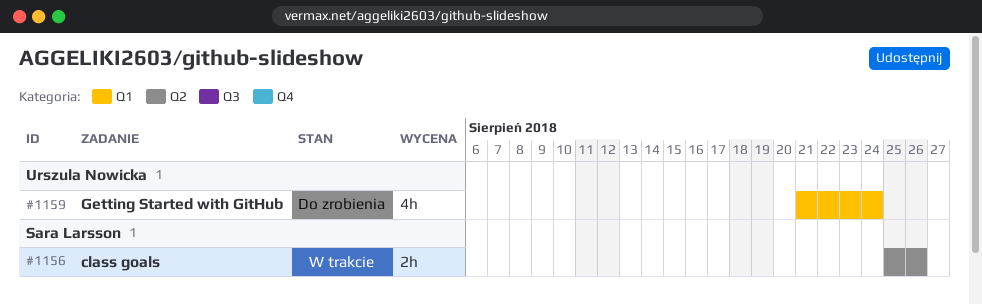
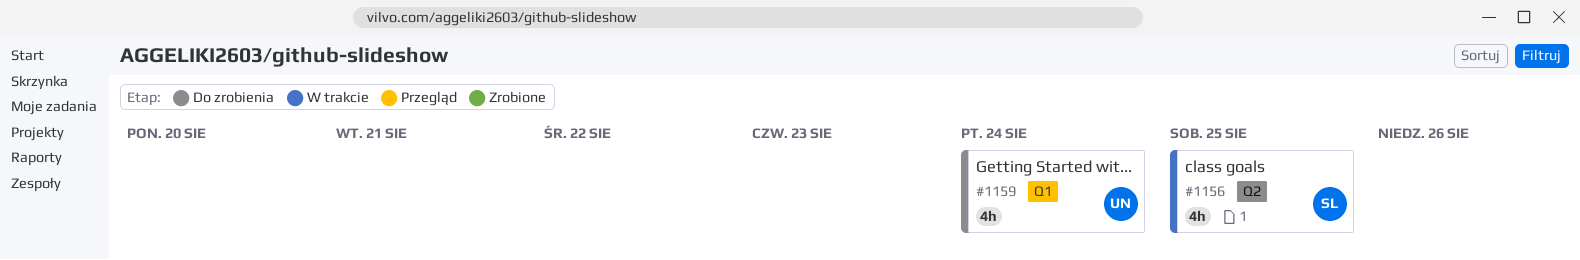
#1156, estimate: 2h -> 4h
#1156, due: Aug 26 -> Aug 25

